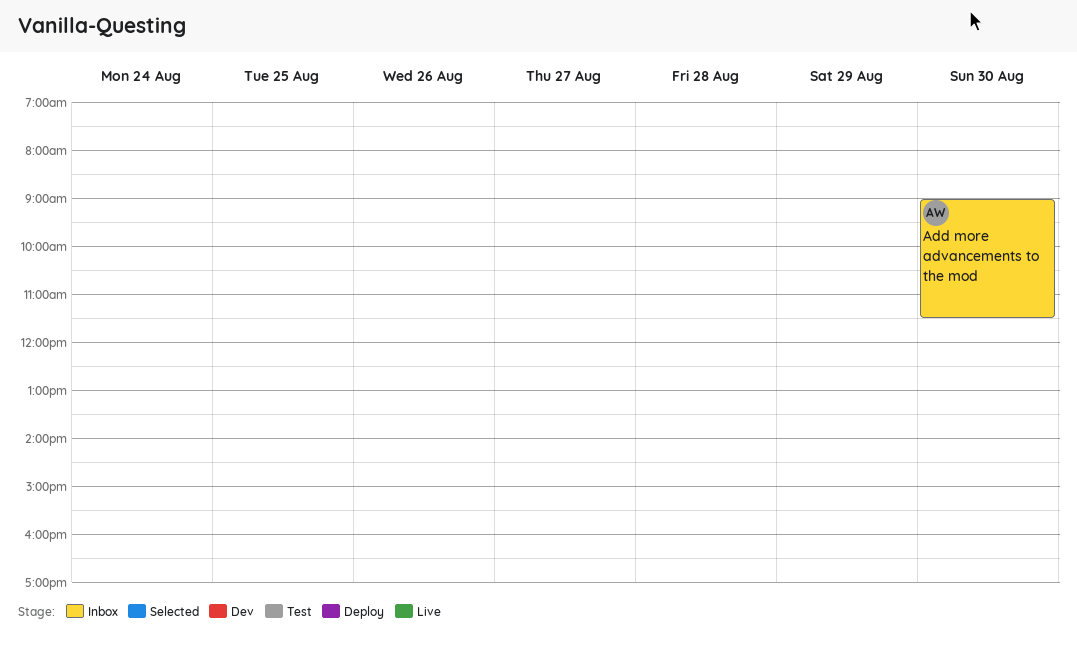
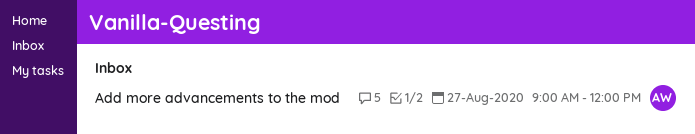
Add more advancements to the mod, day: Aug 30 -> Aug 27
Add more advancements to the mod, ends: 11:30 -> 12:00

